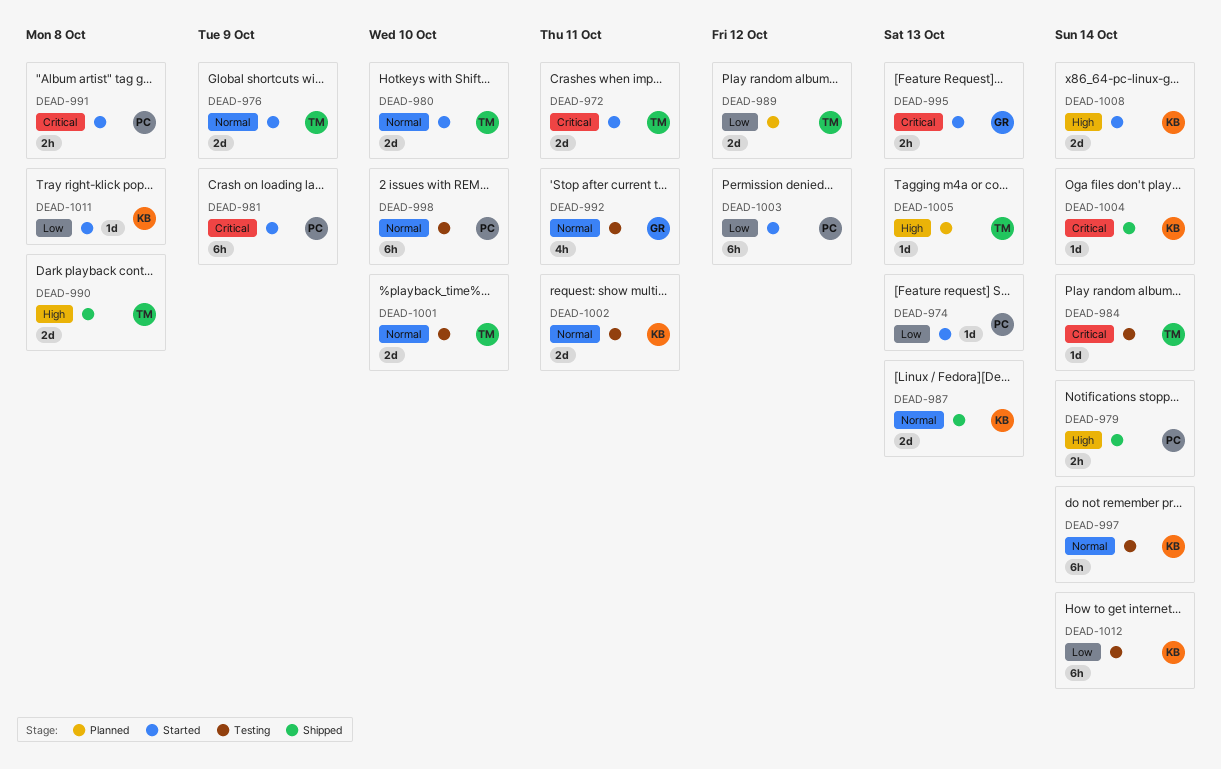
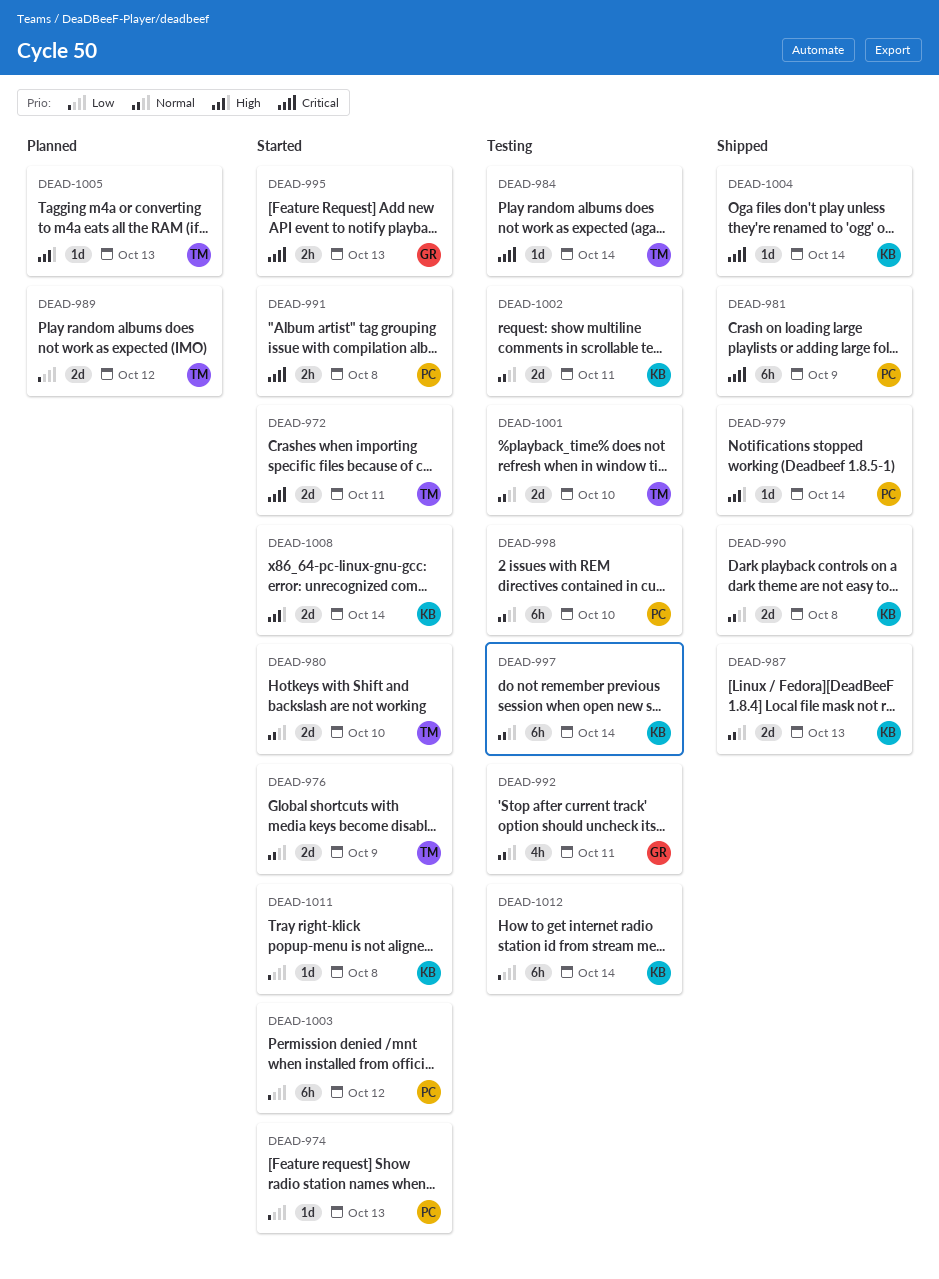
DEAD-979, estimate: 2h -> 1d
DEAD-981, status: Started -> Shipped
DEAD-990, owner: TM -> KB
DEAD-990, priority: High -> Normal

